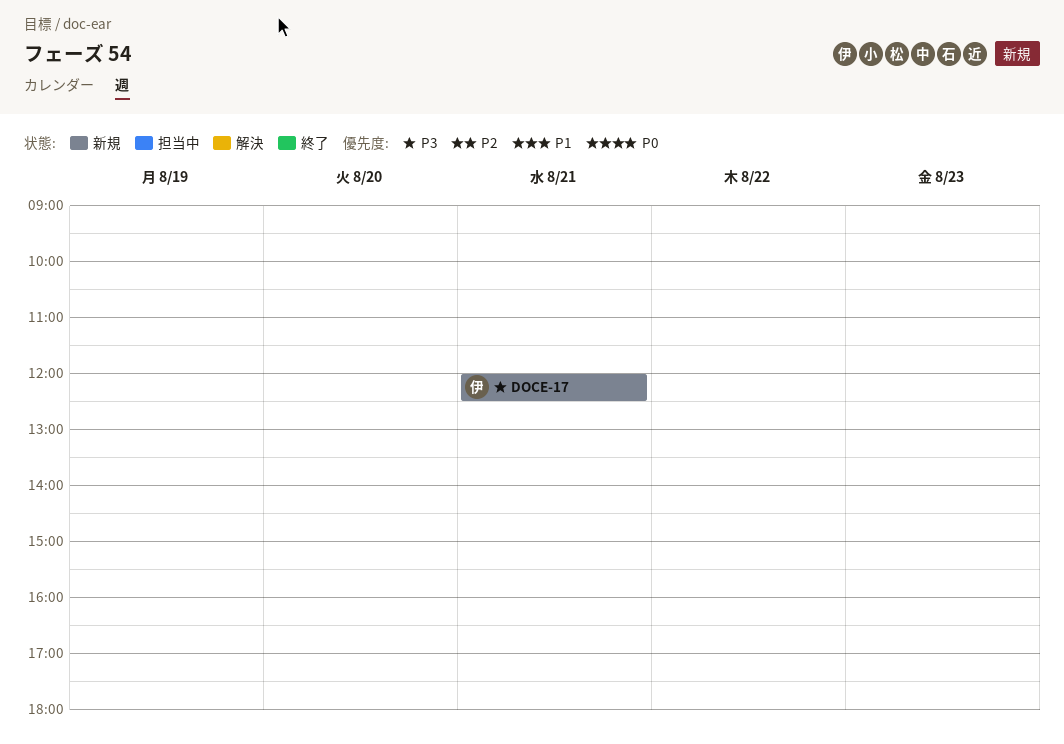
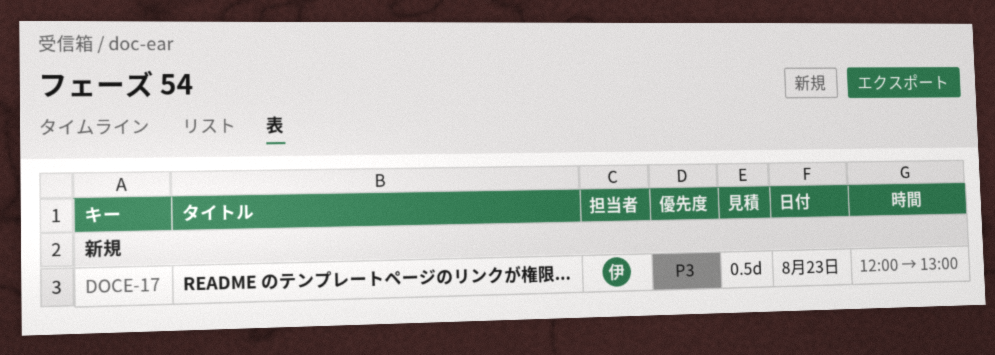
DOCE-17, day: Aug 21 -> Aug 23
DOCE-17, ends: 12:30 -> 13:00

